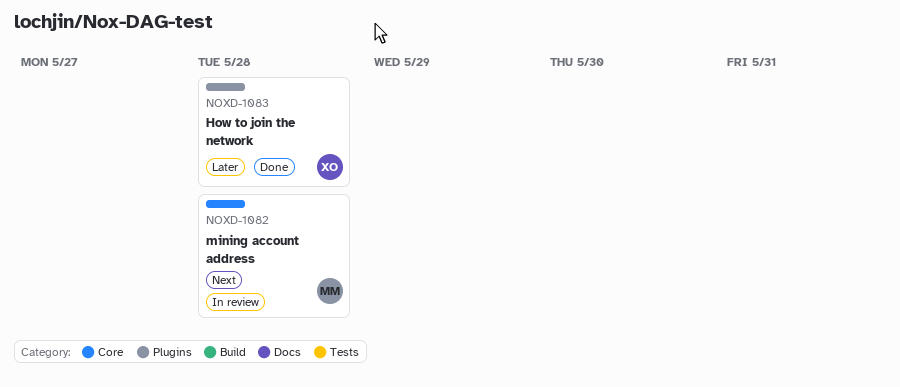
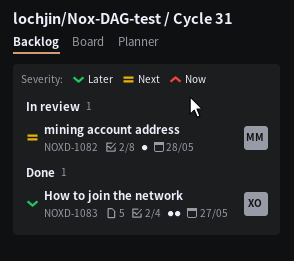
NOXD-1083, due: May 28 -> May 27

